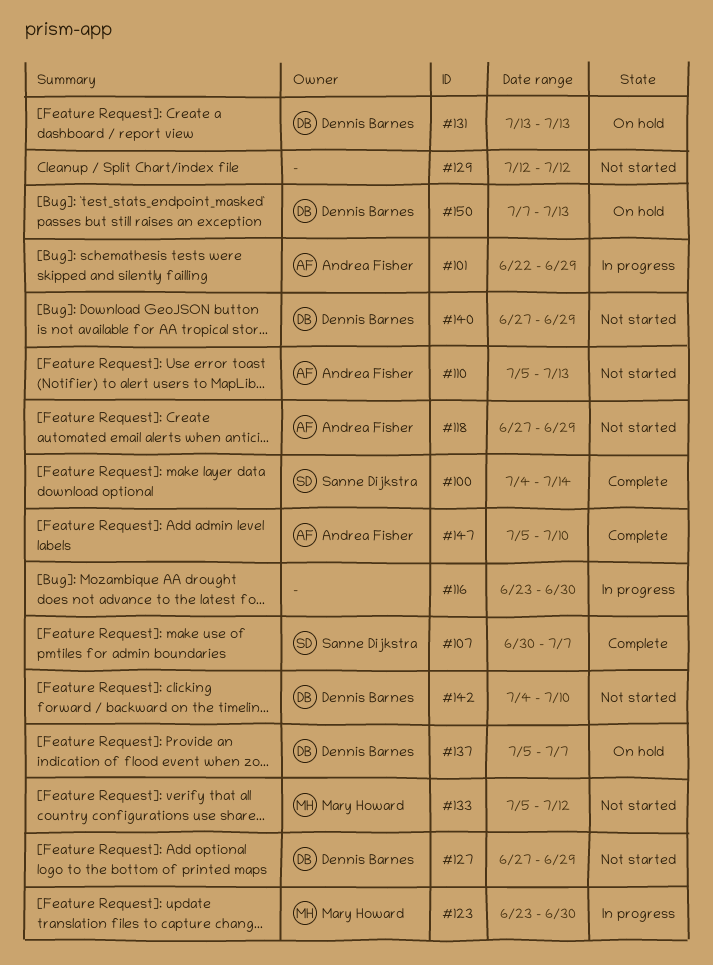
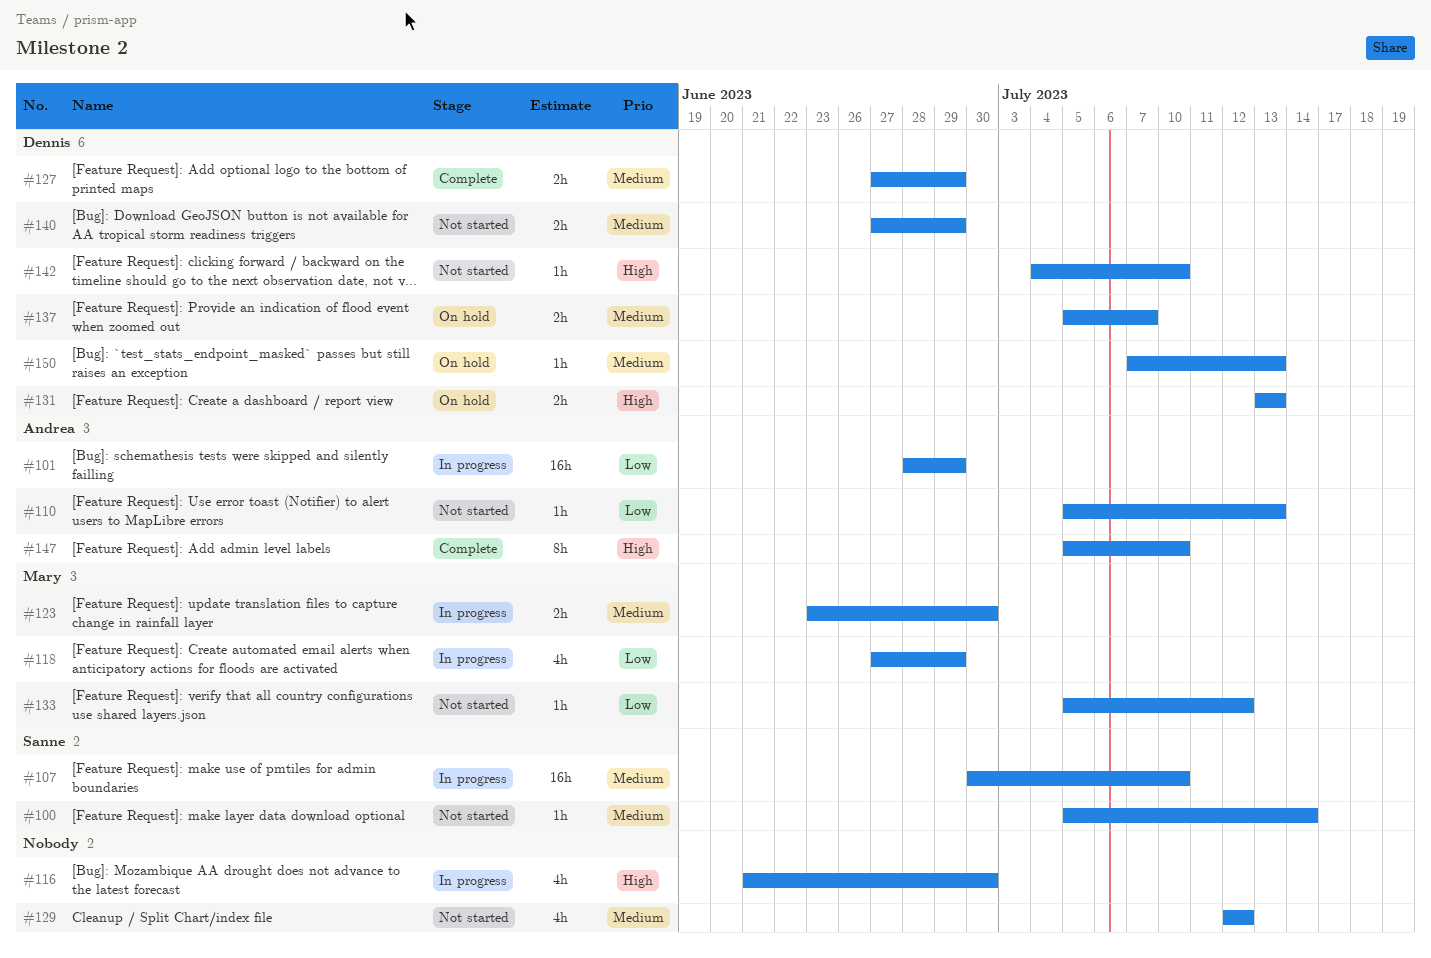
#100, status: Complete -> Not started
#100, start: Jul 4 -> Jul 5
#101, start: Jun 22 -> Jun 28
#107, status: Complete -> In progress
#107, due: Jul 7 -> Jul 10
#116, start: Jun 23 -> Jun 21
#118, status: Not started -> In progress
#118, owner: Andrea Fisher -> Mary Howard
#127, status: Not started -> Complete

